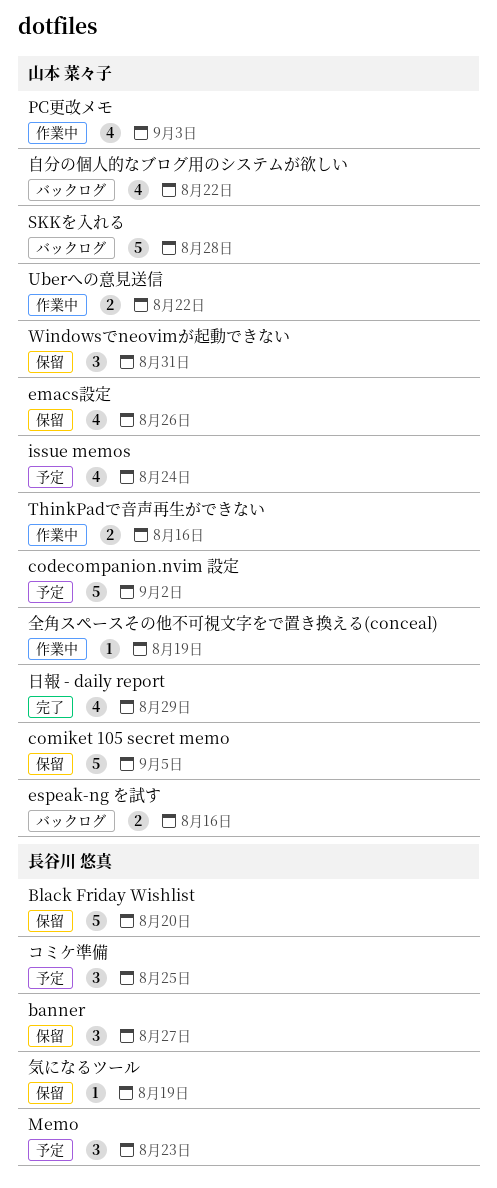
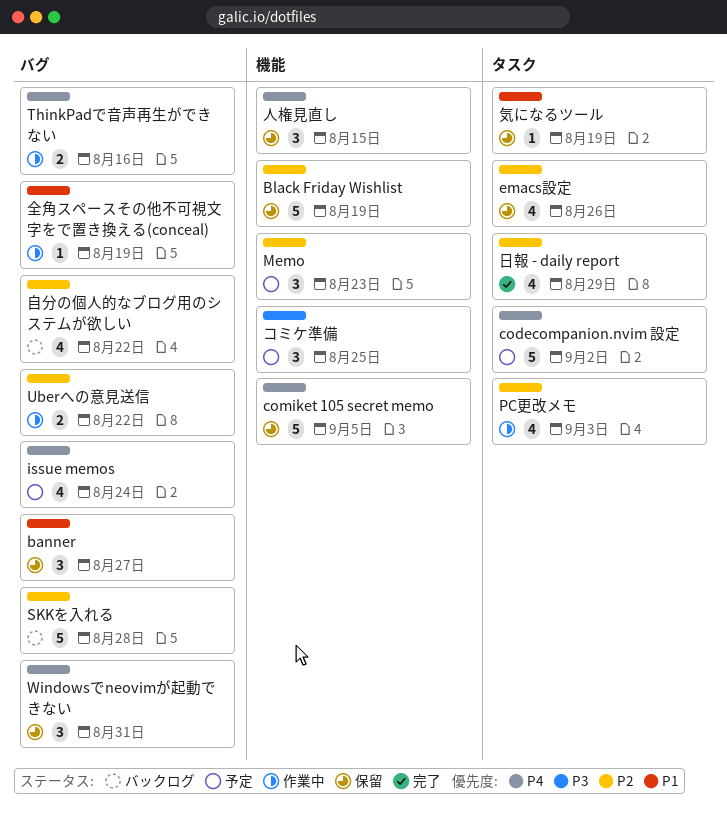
Black Friday Wishlist, due: Aug 20 -> Aug 19
espeak-ng を試す: present -> none
人権見直し: none -> present

